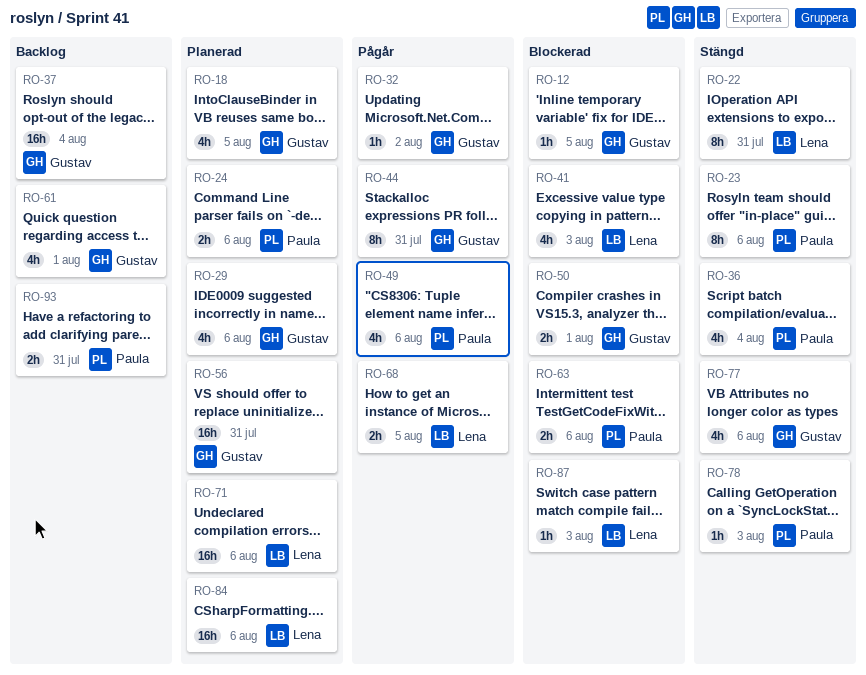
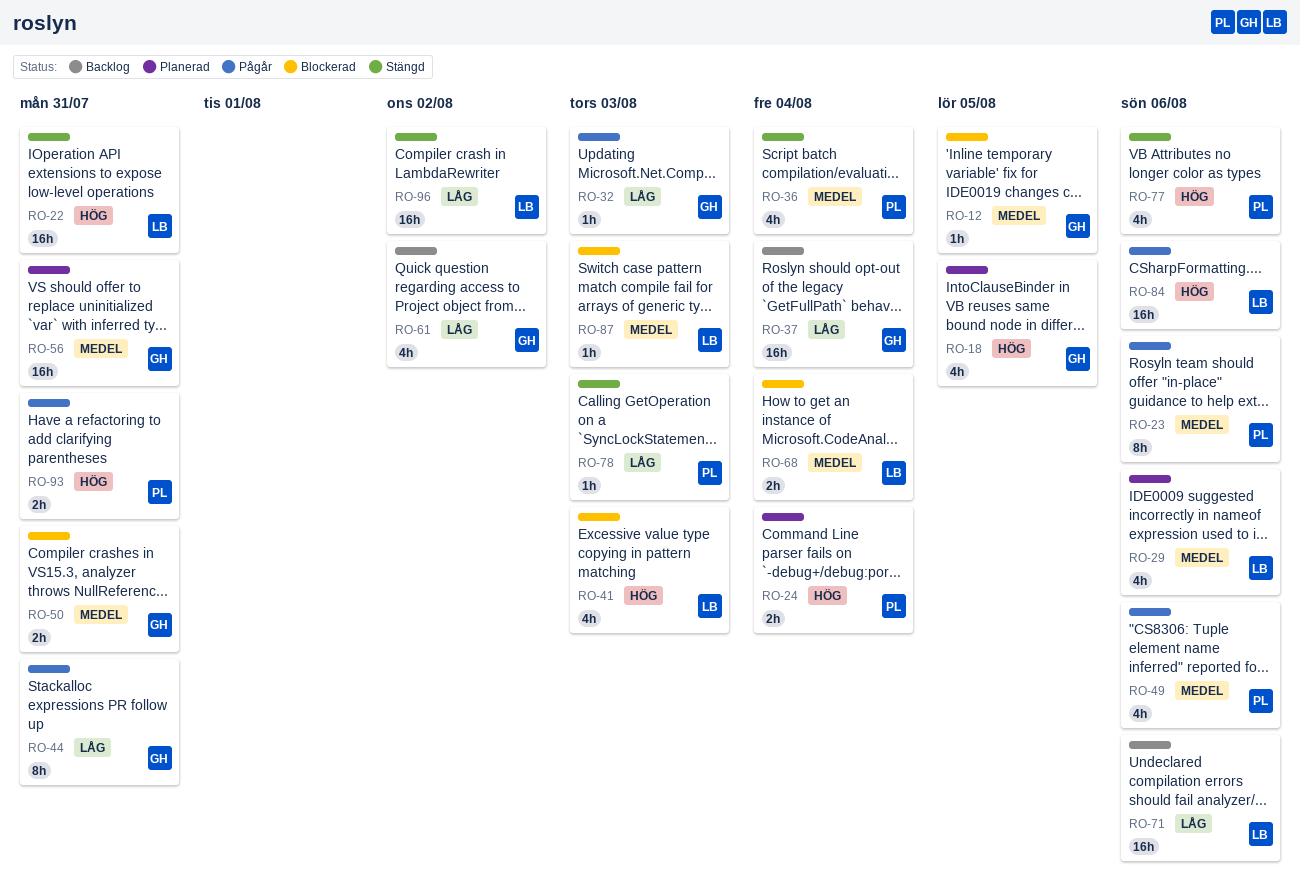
RO-22, estimate: 8h -> 16h
RO-23, status: Stängd -> Pågår
RO-24, due: Aug 6 -> Aug 4
RO-29, owner: Gustav -> Lena
RO-32, due: Aug 2 -> Aug 3
RO-50, due: Aug 1 -> Jul 31
RO-61, due: Aug 1 -> Aug 2
RO-63: present -> none
RO-68, status: Pågår -> Blockerad
RO-68, due: Aug 5 -> Aug 4
RO-71, status: Planerad -> Backlog
RO-77, owner: Gustav -> Paula
RO-84, status: Planerad -> Pågår
RO-93, status: Backlog -> Pågår
RO-96: none -> present

